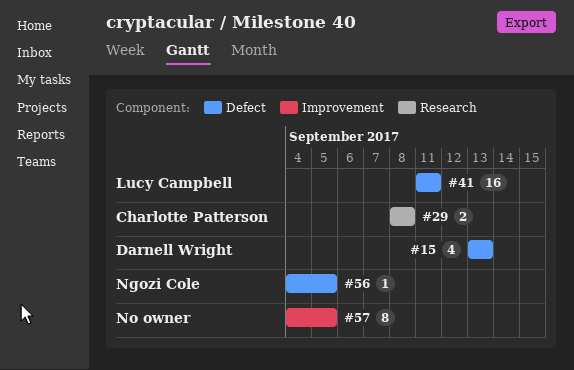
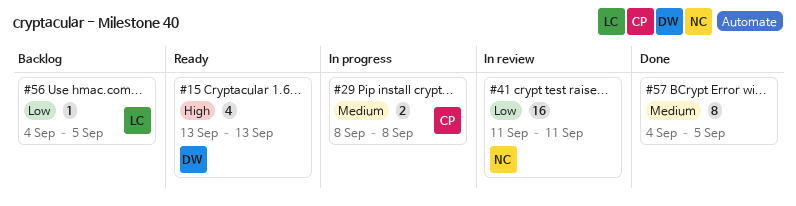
#41, owner: Lucy Campbell -> Ngozi Cole
#56, owner: Ngozi Cole -> Lucy Campbell

